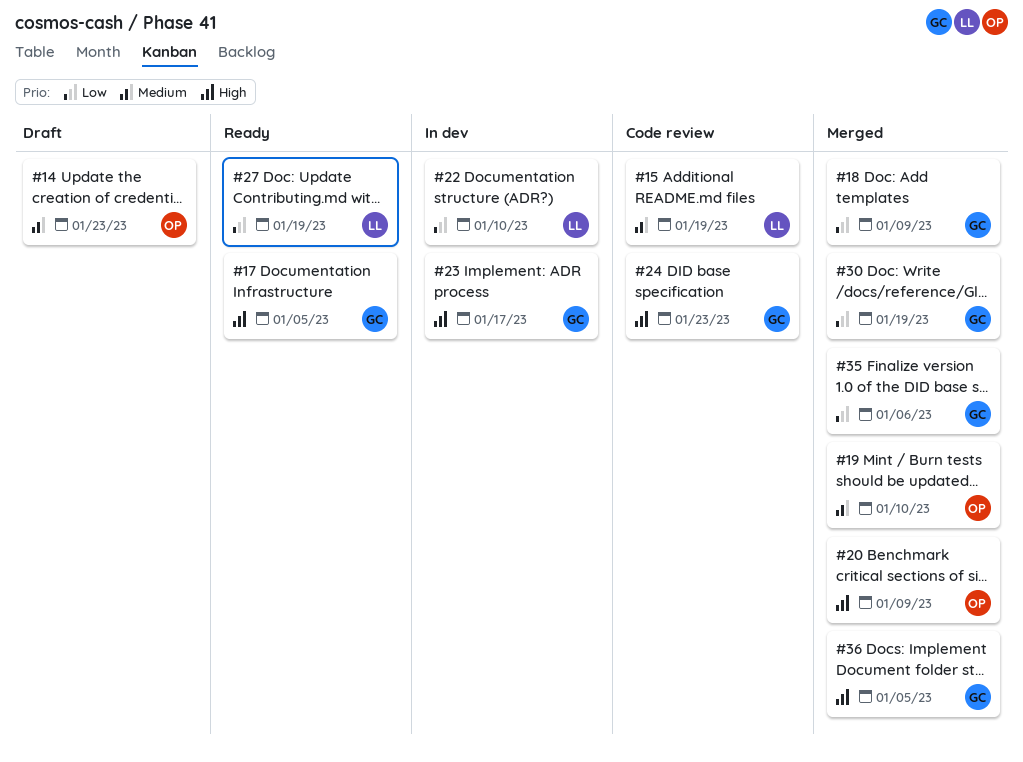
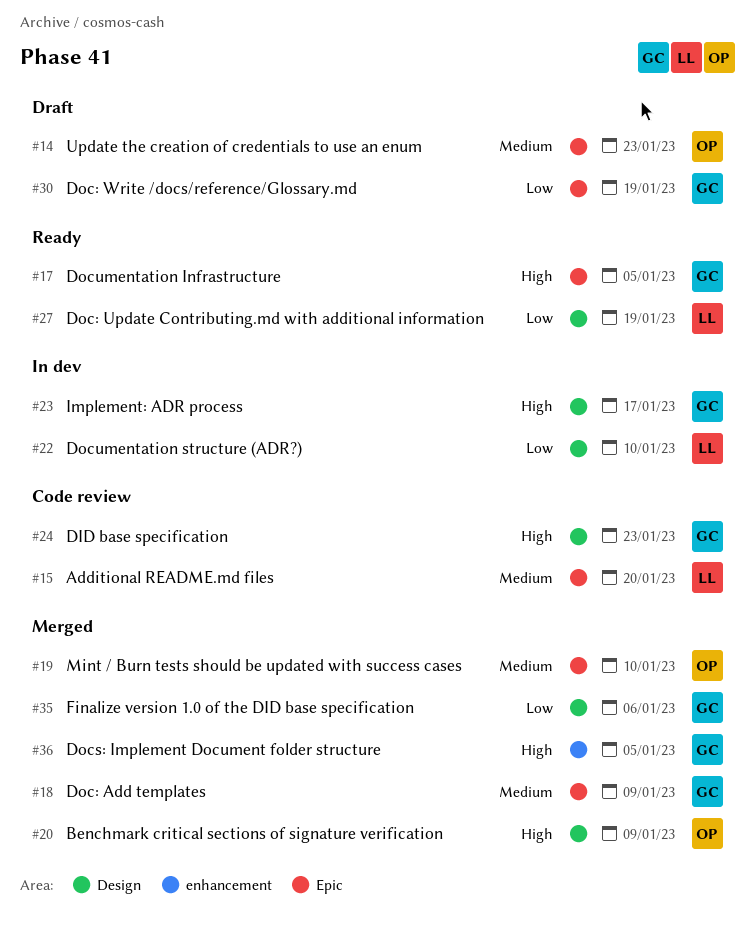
#15, due: Jan 19 -> Jan 20
#18, priority: Low -> Medium
#30, status: Merged -> Draft

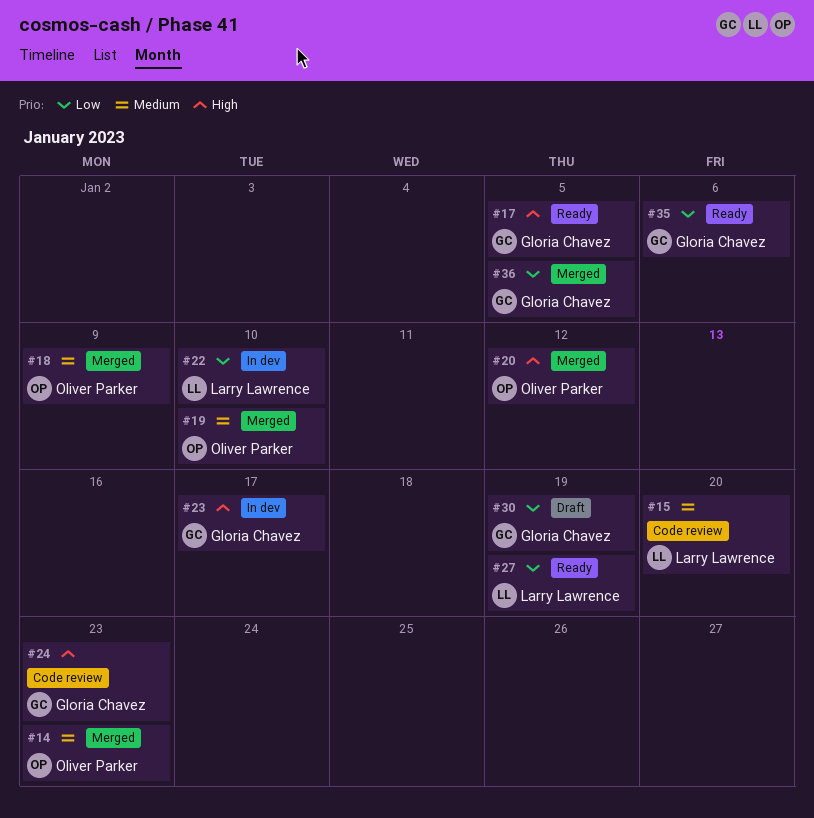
#14, status: Draft -> Merged
#18, owner: Gloria Chavez -> Oliver Parker
#20, due: Jan 9 -> Jan 12
#35, status: Merged -> Ready
#36, priority: High -> Low

